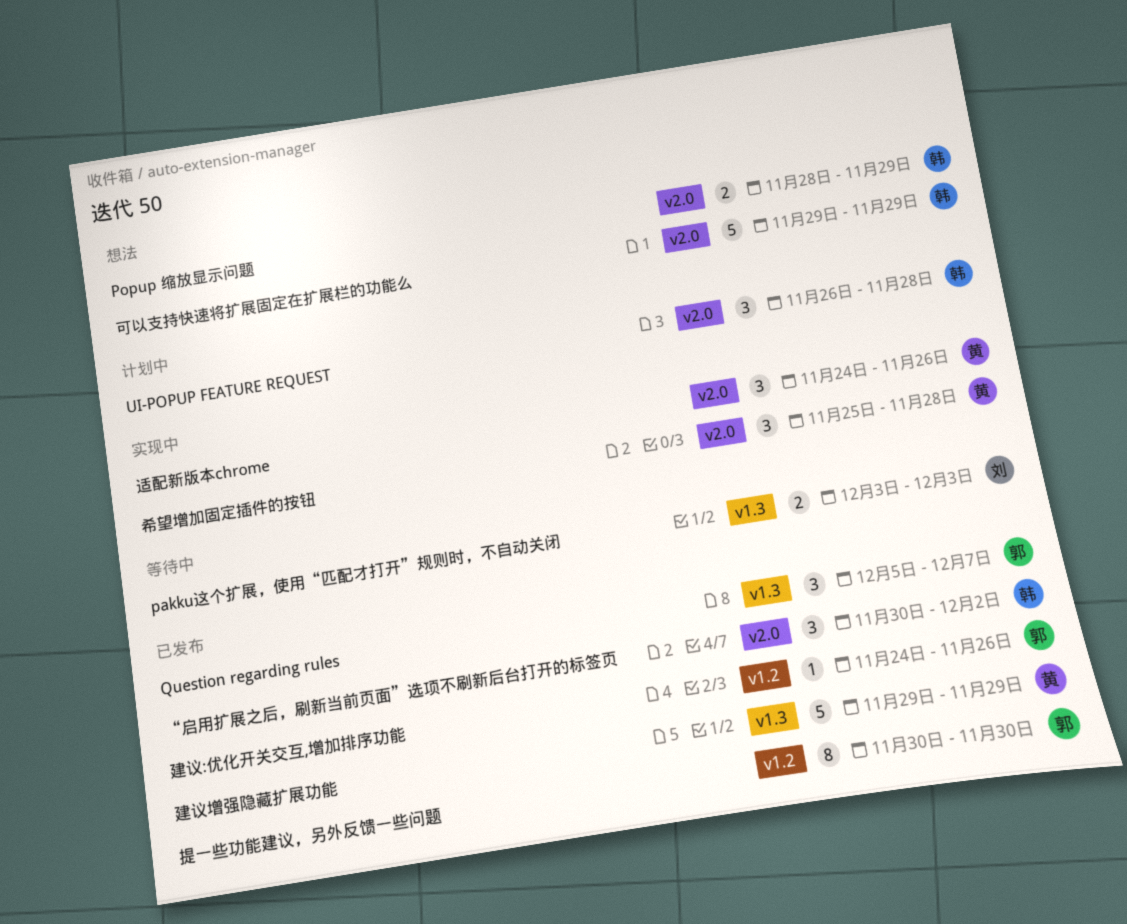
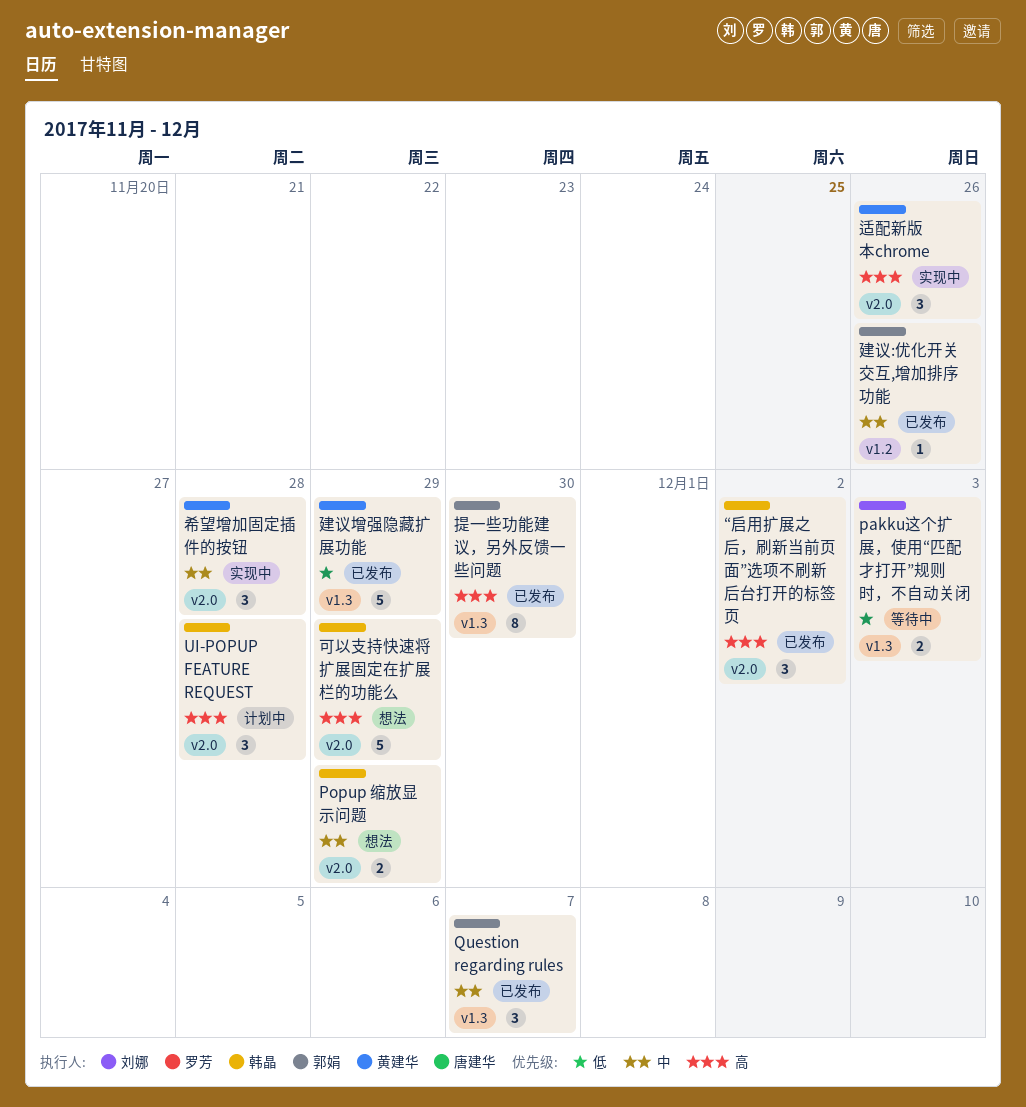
提一些功能建议，另外反馈一些问题, label: v1.2 -> v1.3

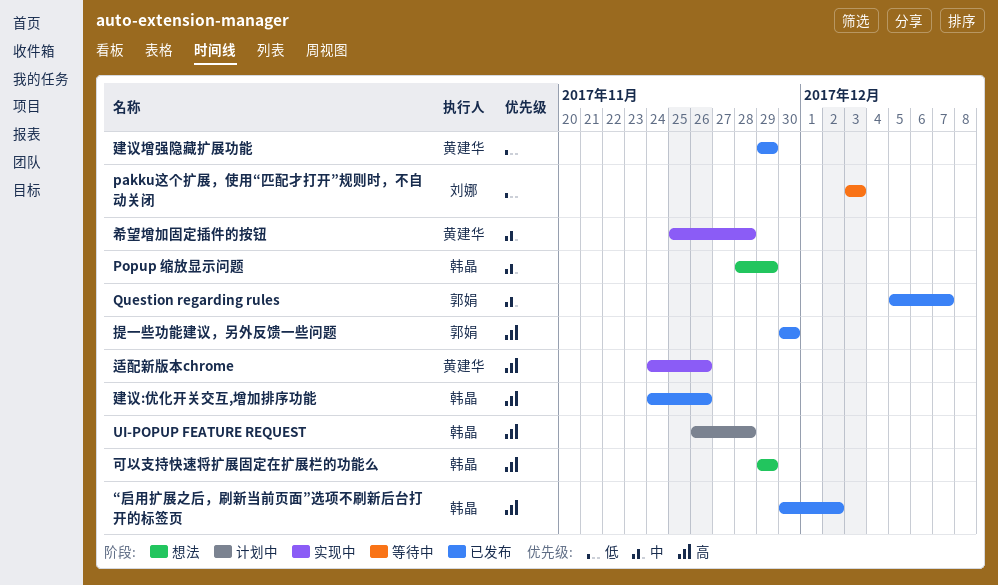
建议:优化开关交互,增加排序功能, owner: 郭娟 -> 韩晶
建议:优化开关交互,增加排序功能, priority: 中 -> 高

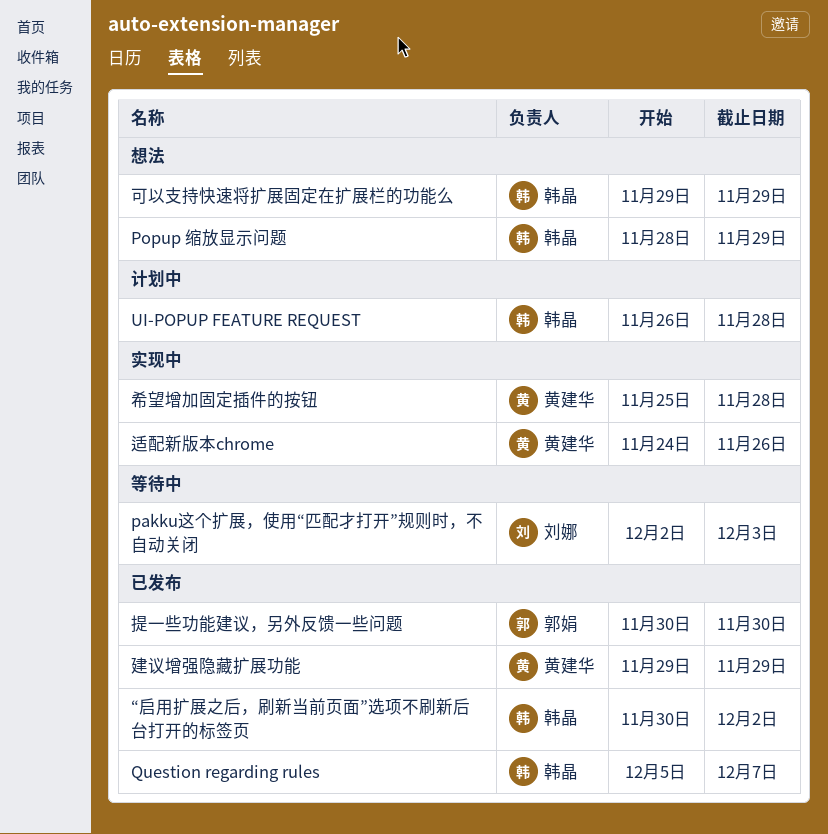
pakku这个扩展，使用“匹配才打开”规则时，不自动关闭, start: Dec 3 -> Dec 2
Question regarding rules, owner: 郭娟 -> 韩晶
建议:优化开关交互,增加排序功能: present -> none

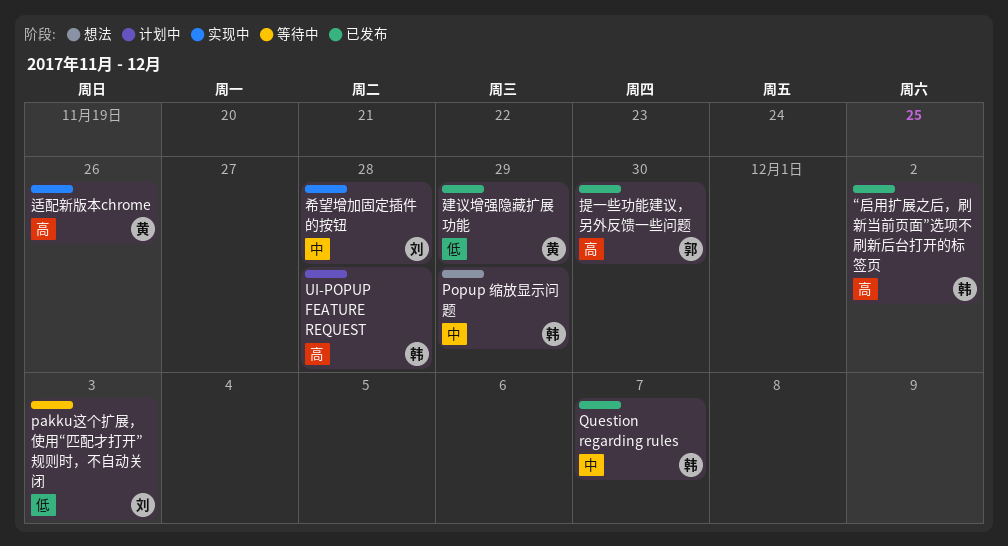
可以支持快速将扩展固定在扩展栏的功能么: present -> none
希望增加固定插件的按钮, owner: 黄建华 -> 刘娜

